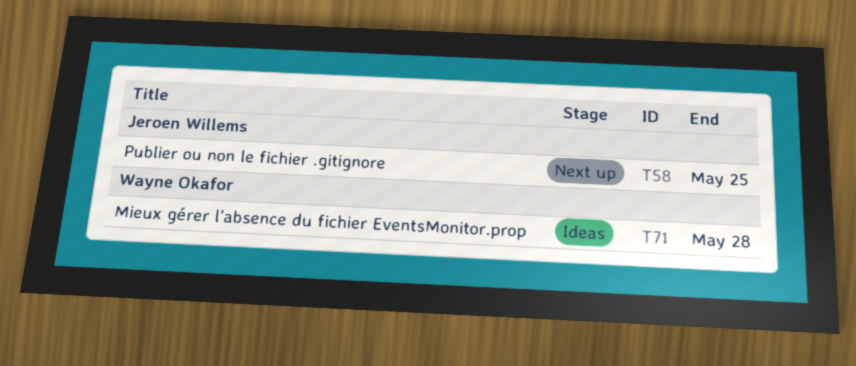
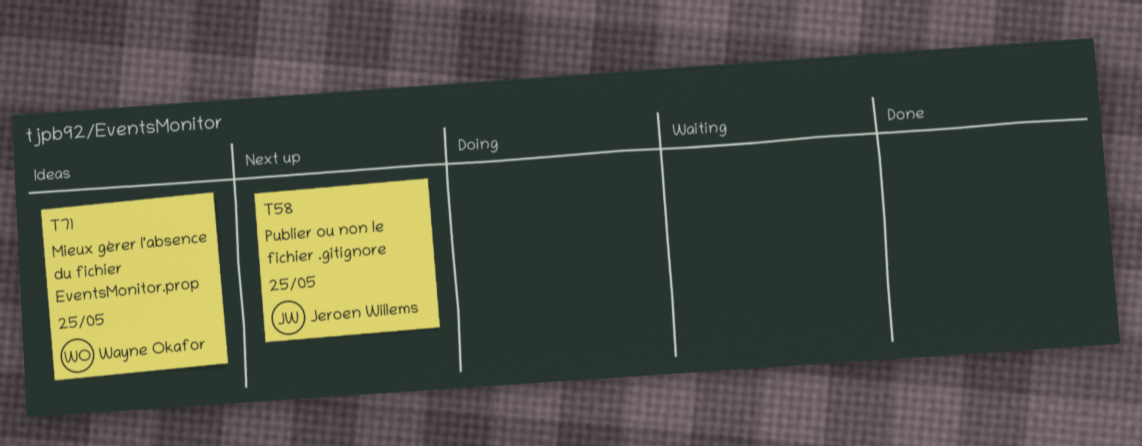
T71, due: May 28 -> May 25

